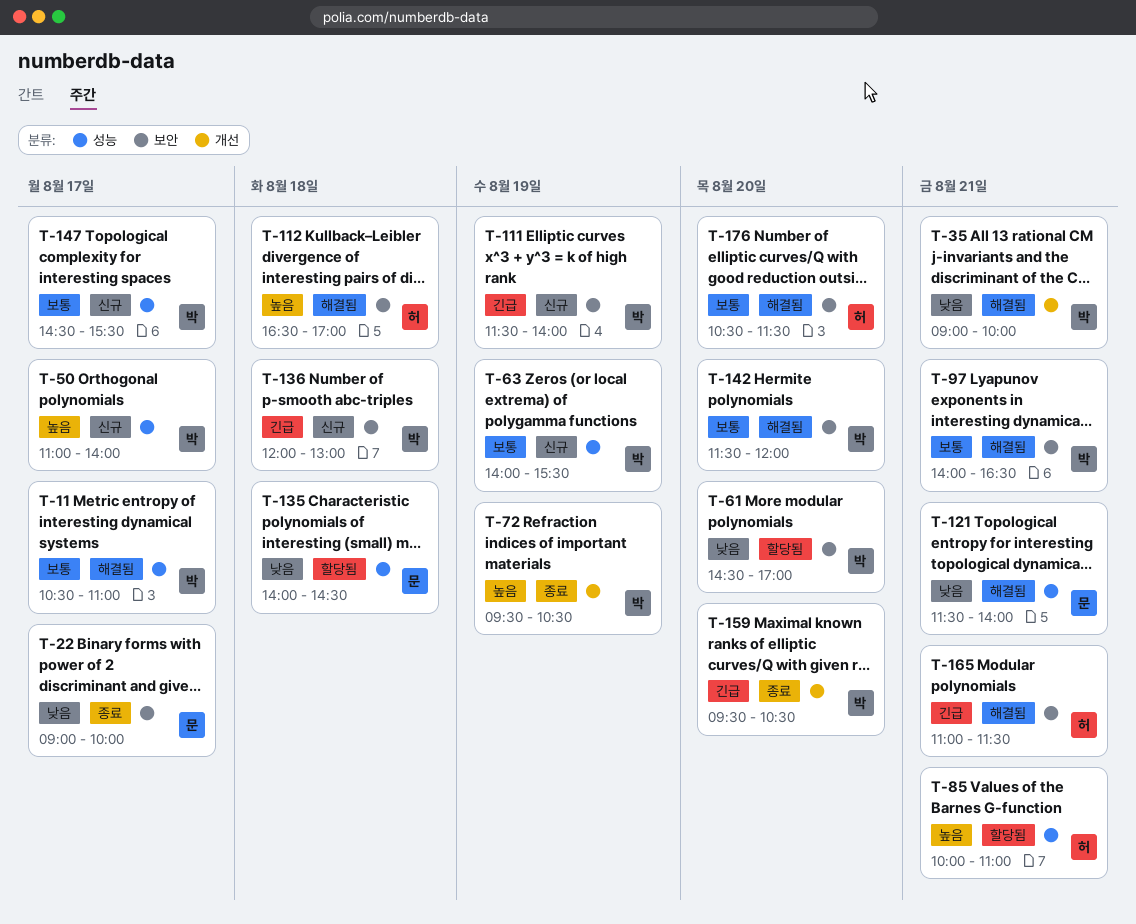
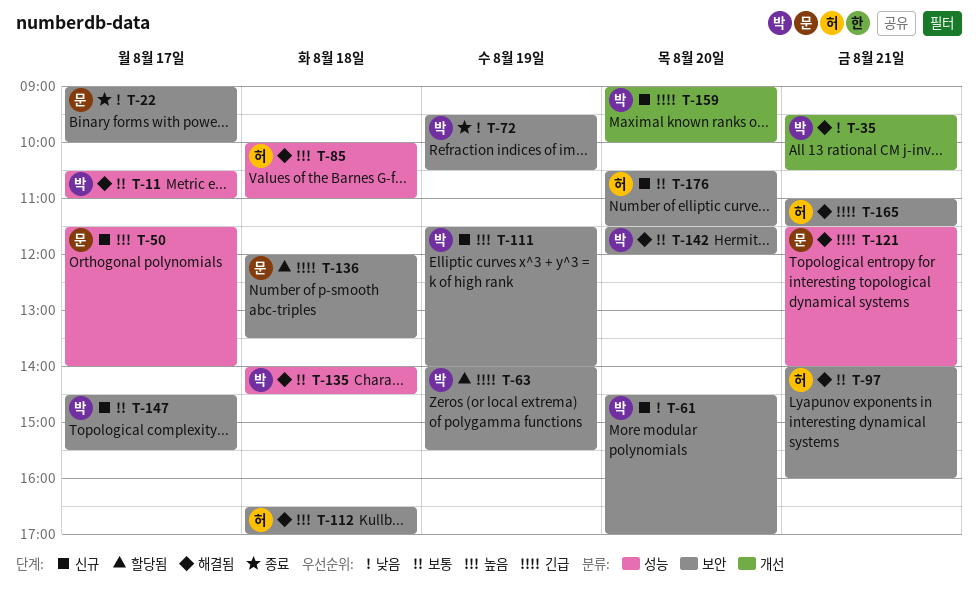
T-35, begins: 09:00 -> 09:30
T-35, ends: 10:00 -> 10:30
T-50, owner: 박 -> 문
T-50, begins: 11:00 -> 11:30
T-61, status: 할당됨 -> 신규
T-63, status: 신규 -> 할당됨
T-63, priority: 보통 -> 긴급
T-63, label: 성능 -> 보안
T-72, priority: 높음 -> 낮음
T-72, label: 개선 -> 보안
T-85, status: 할당됨 -> 해결됨
T-85, day: Aug 21 -> Aug 18
T-97, owner: 박 -> 허
T-97, ends: 16:30 -> 16:00
T-111, priority: 긴급 -> 높음
T-121, priority: 낮음 -> 긴급
T-135, status: 할당됨 -> 해결됨
T-135, owner: 문 -> 박
T-135, priority: 낮음 -> 보통
T-136, status: 신규 -> 할당됨
T-136, owner: 박 -> 문
T-136, ends: 13:00 -> 13:30
T-147, label: 성능 -> 보안
T-159, status: 종료 -> 신규
T-159, begins: 09:30 -> 09:00
T-159, ends: 10:30 -> 10:00
T-176, status: 해결됨 -> 신규

